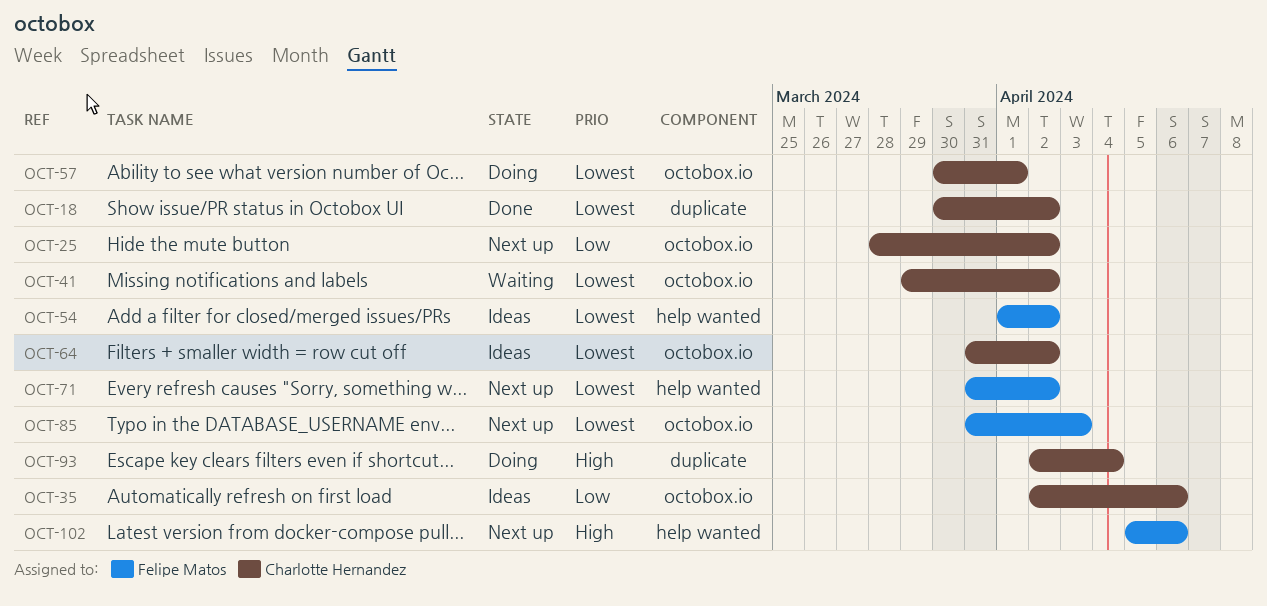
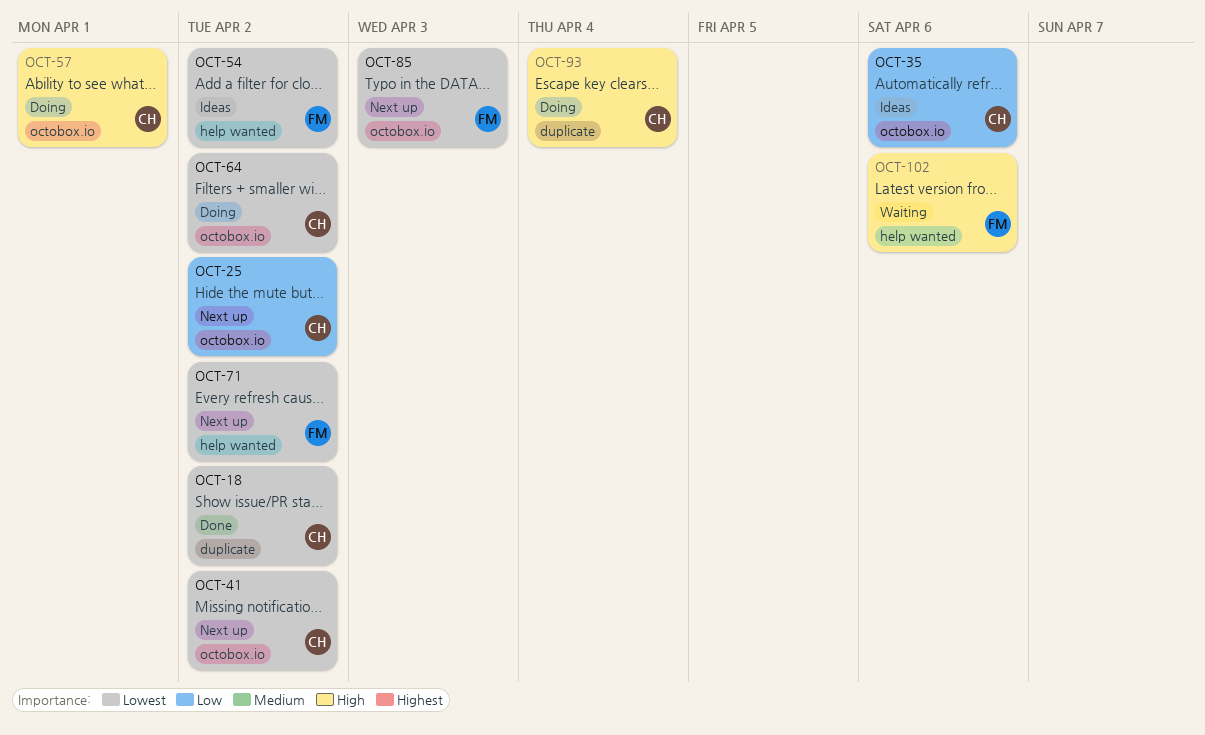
OCT-41, status: Waiting -> Next up
OCT-57, priority: Lowest -> High
OCT-64, status: Ideas -> Doing
OCT-102, status: Next up -> Waiting

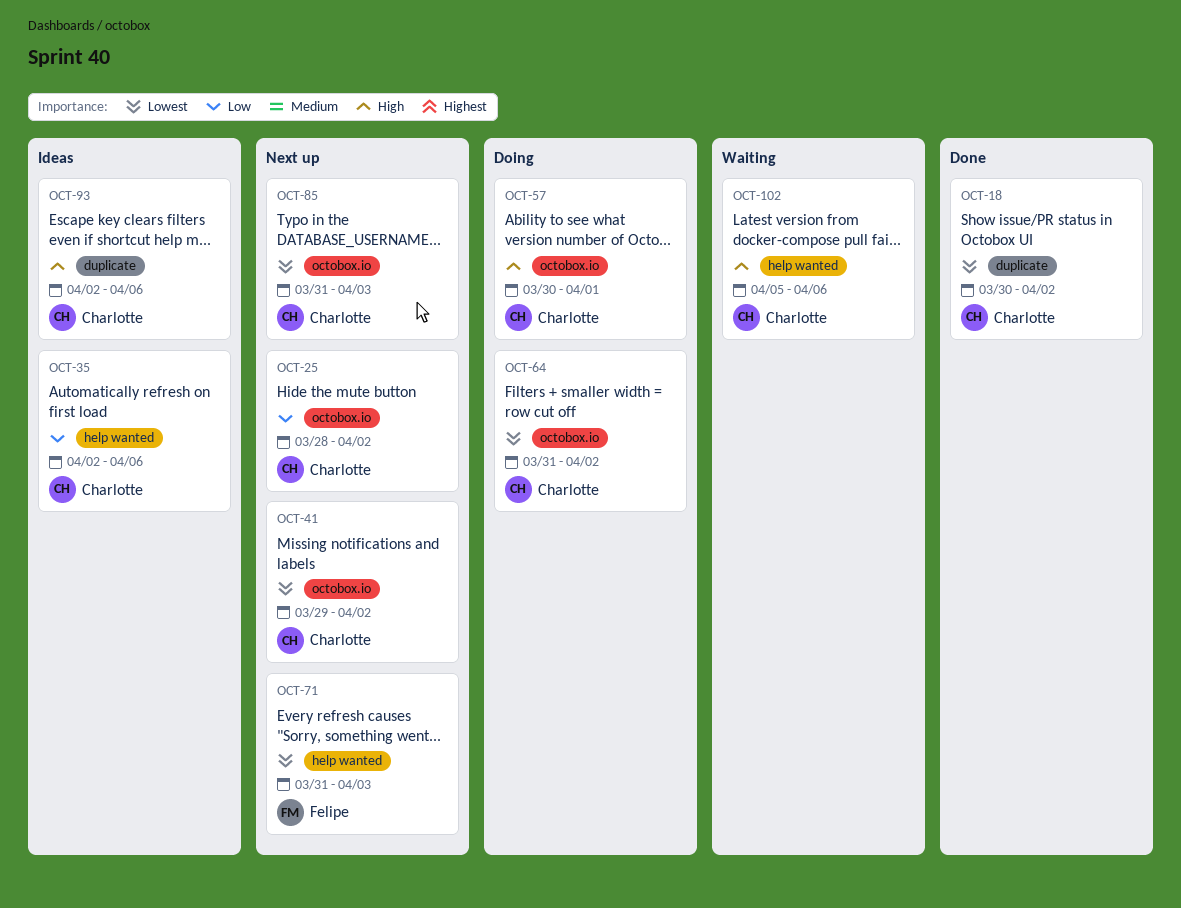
OCT-35, label: octobox.io -> help wanted
OCT-54: present -> none
OCT-71, due: Apr 2 -> Apr 3
OCT-85, owner: Felipe -> Charlotte
OCT-93, status: Doing -> Ideas
OCT-93, due: Apr 4 -> Apr 6
OCT-102, owner: Felipe -> Charlotte

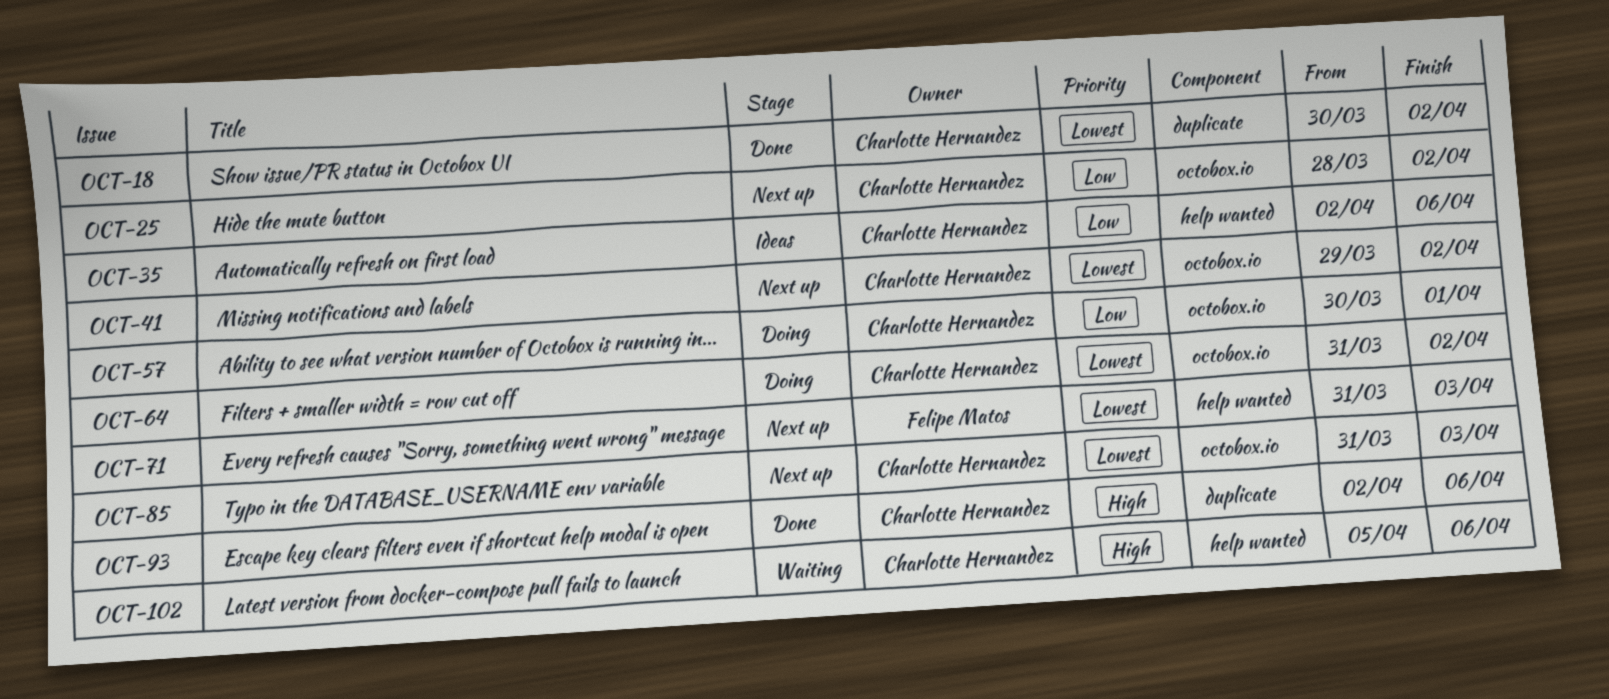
OCT-57, priority: High -> Low
OCT-93, status: Ideas -> Done

